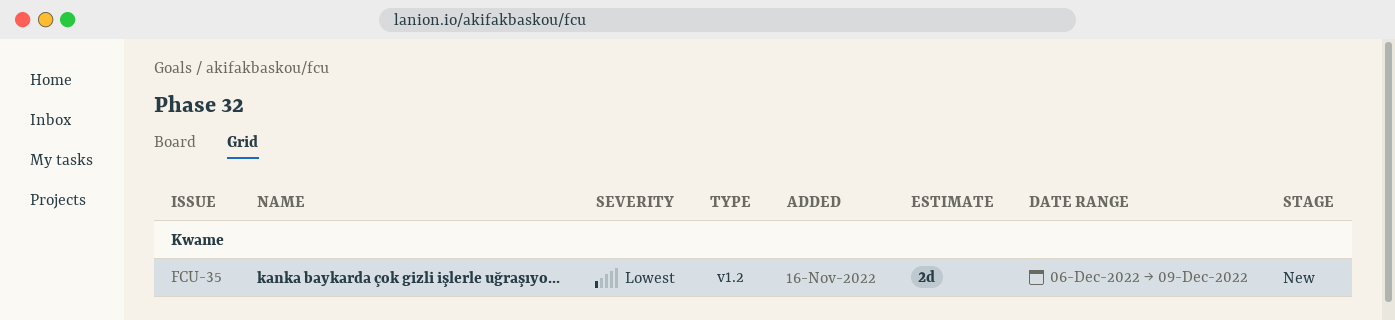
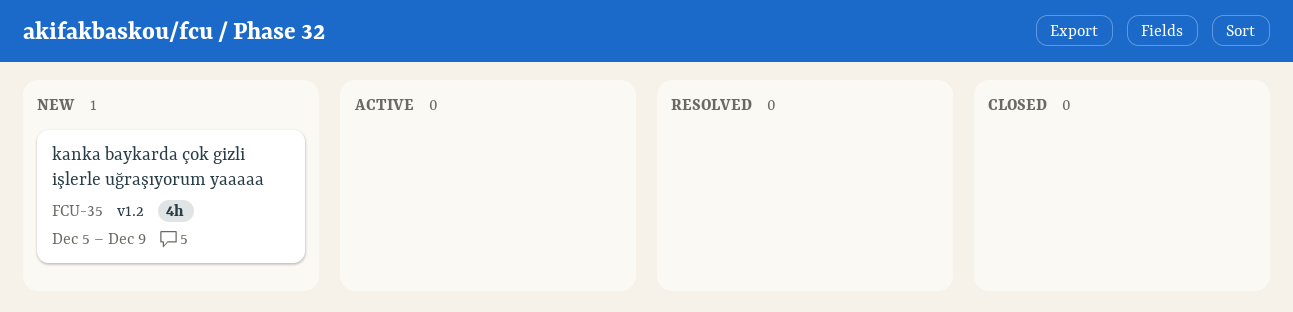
FCU-35, estimate: 2d -> 4h
FCU-35, start: Dec 6 -> Dec 5

